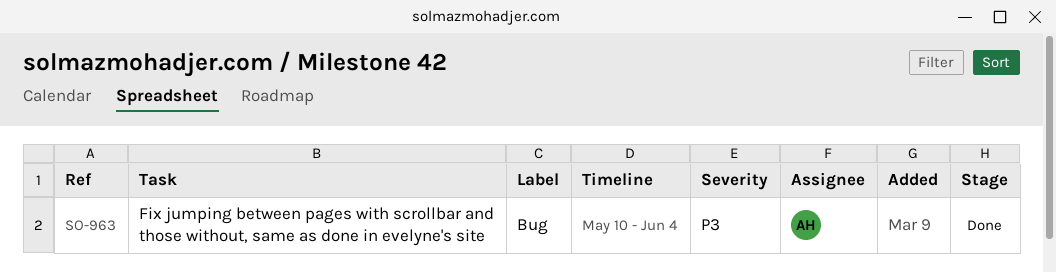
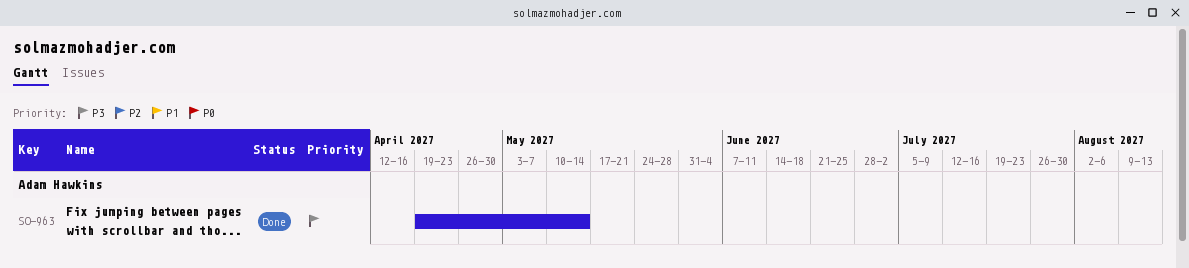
SO-963, start: May 10 -> Apr 19
SO-963, due: Jun 4 -> May 14

